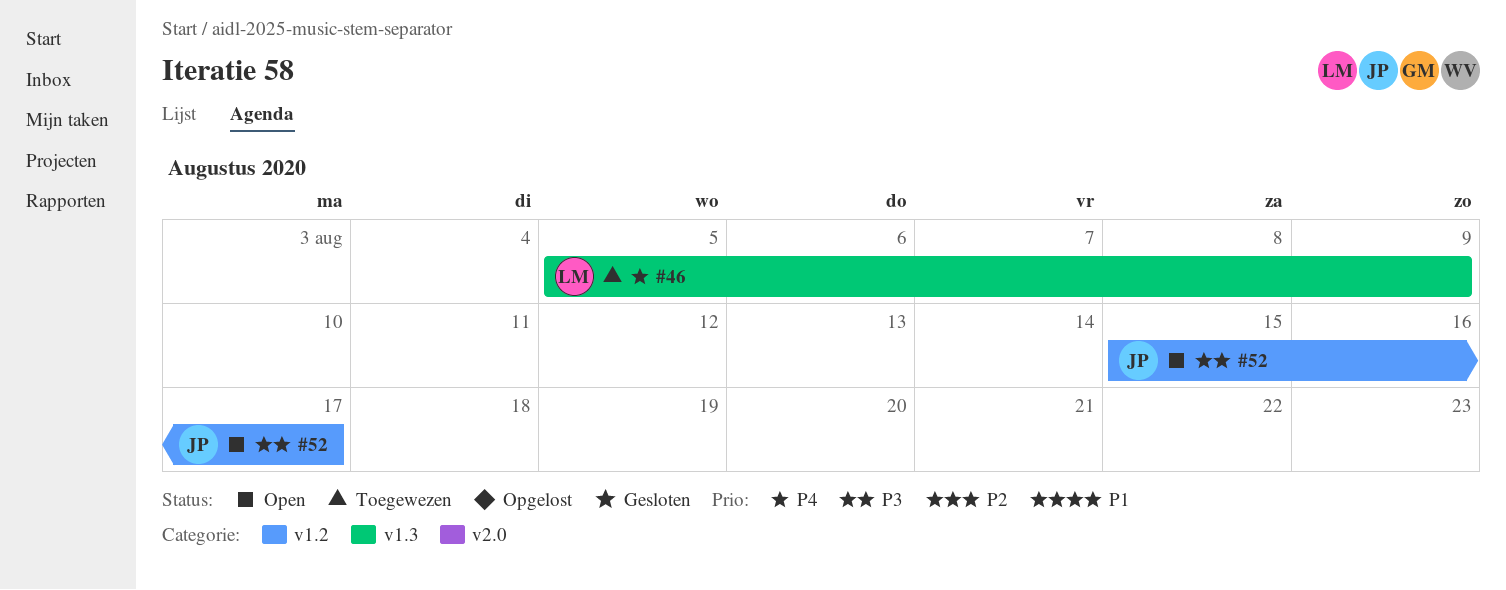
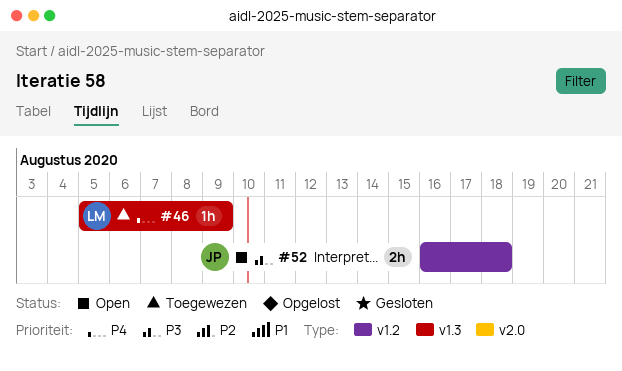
#52, start: Aug 15 -> Aug 16
#52, due: Aug 17 -> Aug 18

